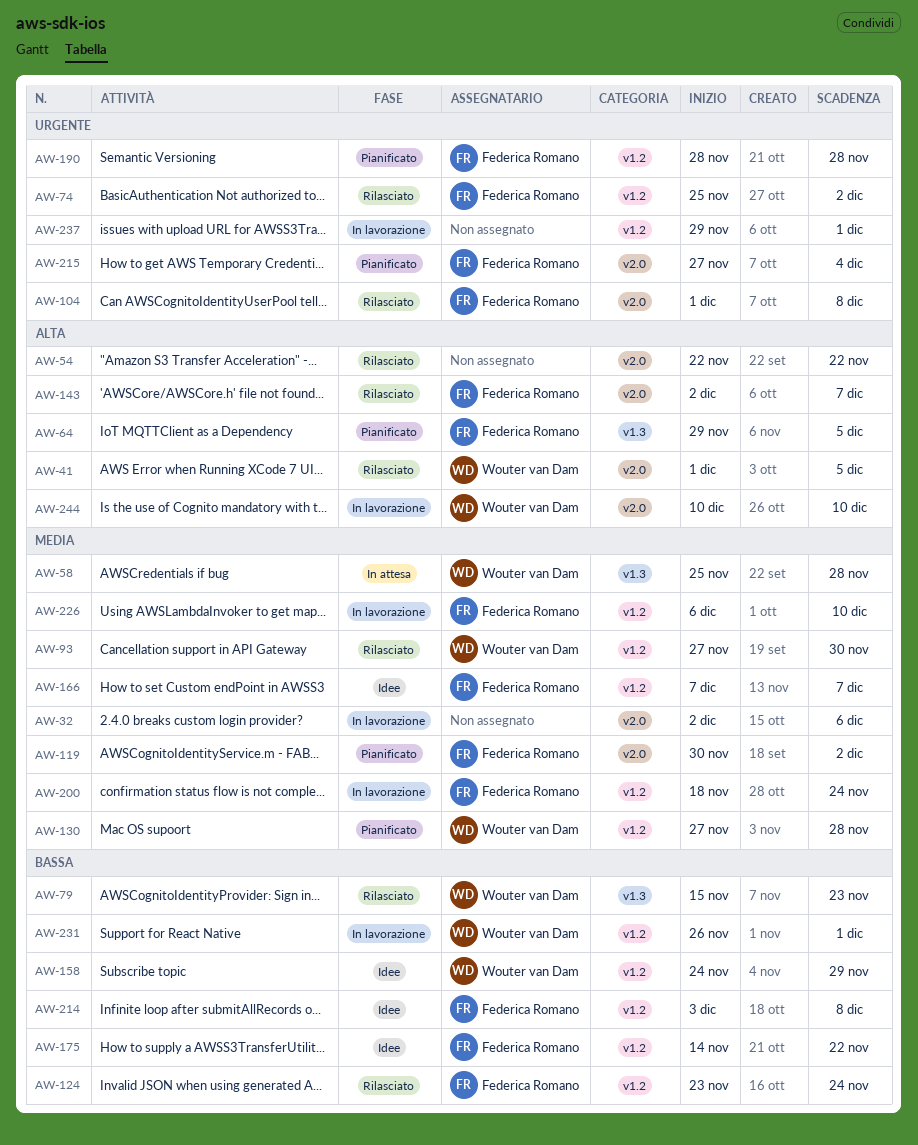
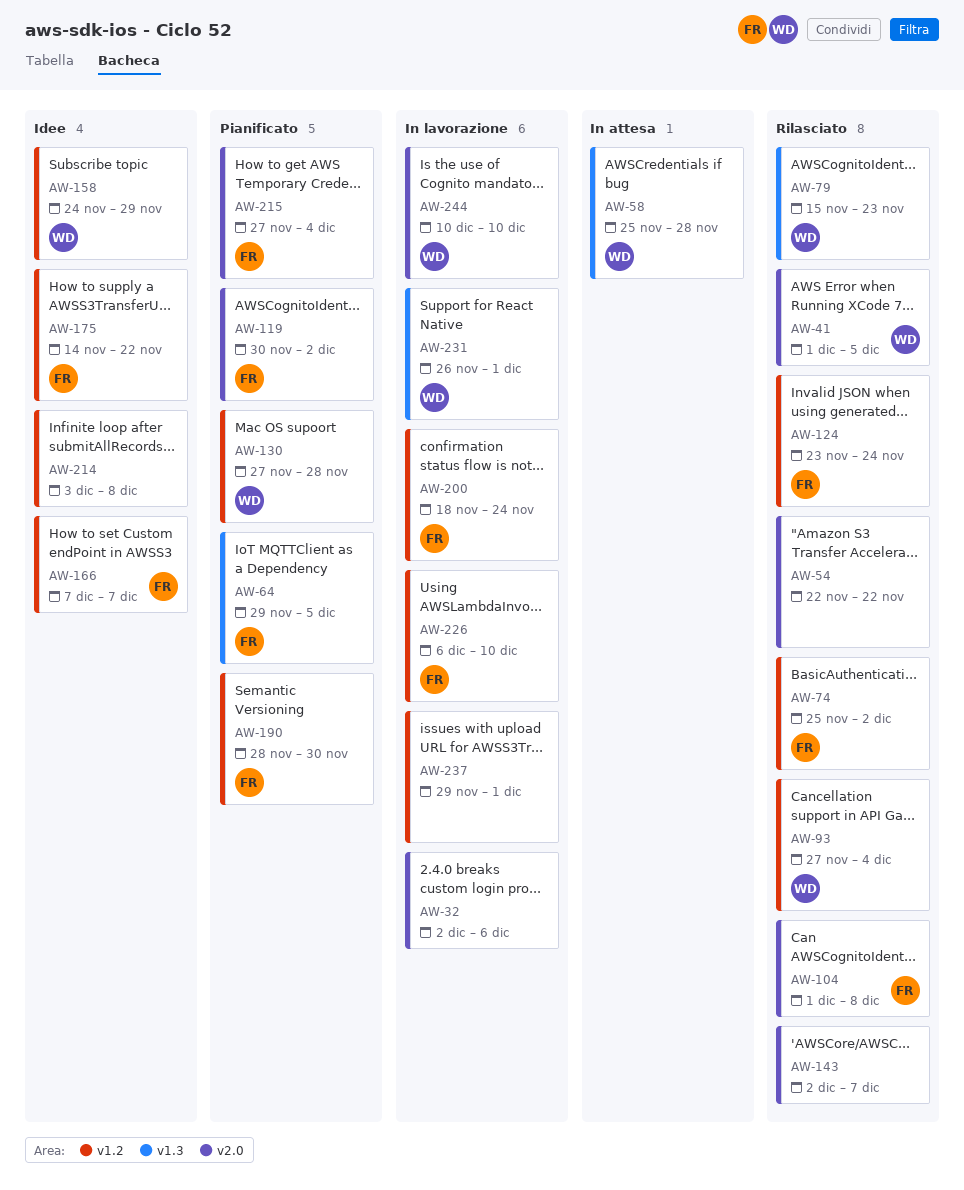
AW-93, due: Nov 30 -> Dec 4
AW-143, owner: Federica Romano -> none
AW-190, due: Nov 28 -> Nov 30
AW-214, owner: Federica Romano -> none
AW-231, label: v1.2 -> v1.3

